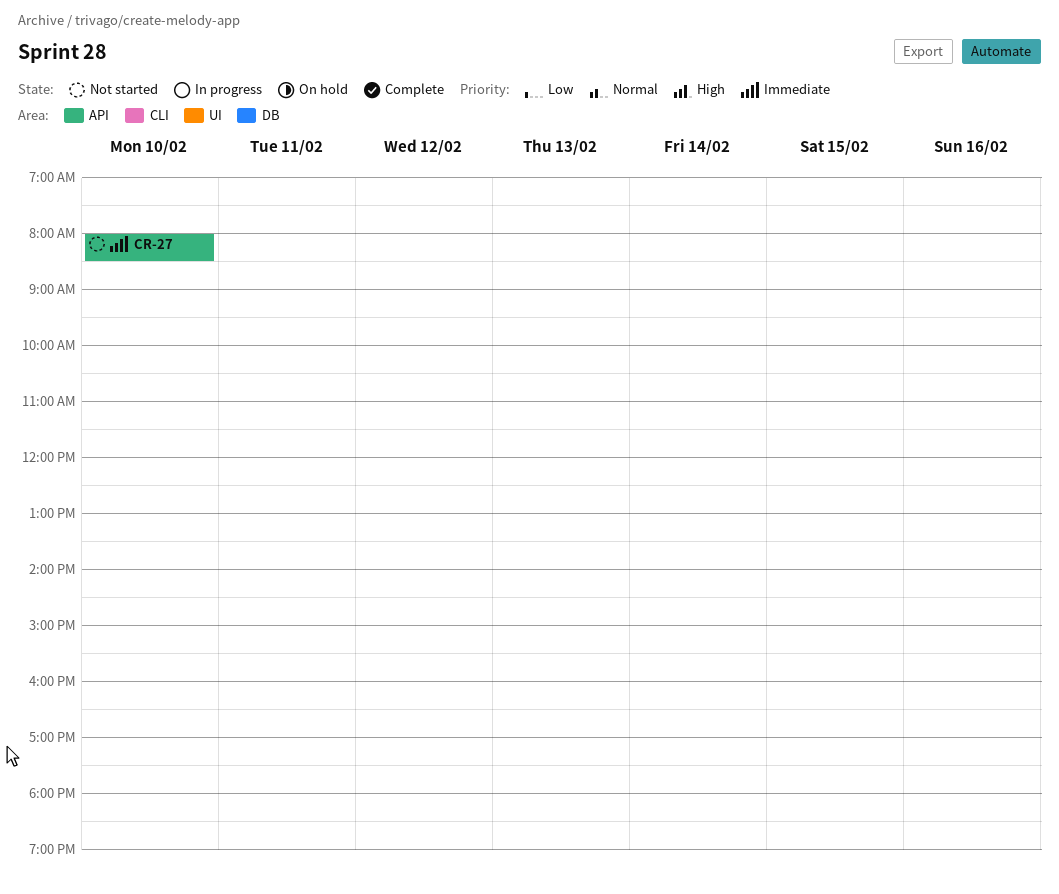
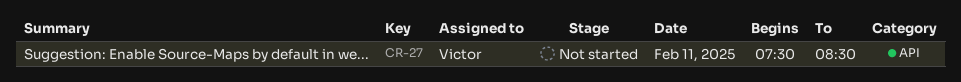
CR-27, day: Feb 10 -> Feb 11
CR-27, begins: 08:00 -> 07:30

